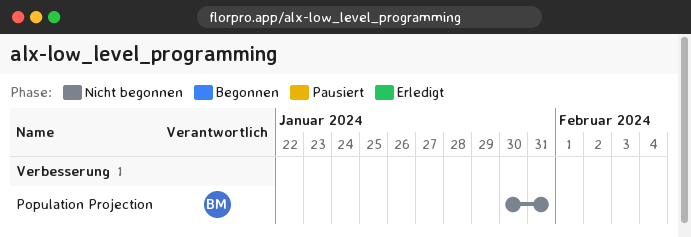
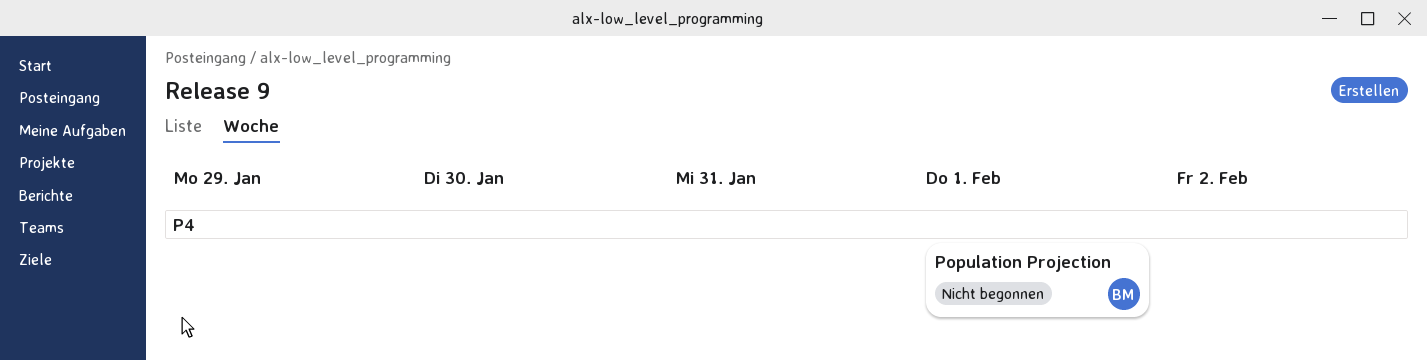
Population Projection, due: Jan 31 -> Feb 1

